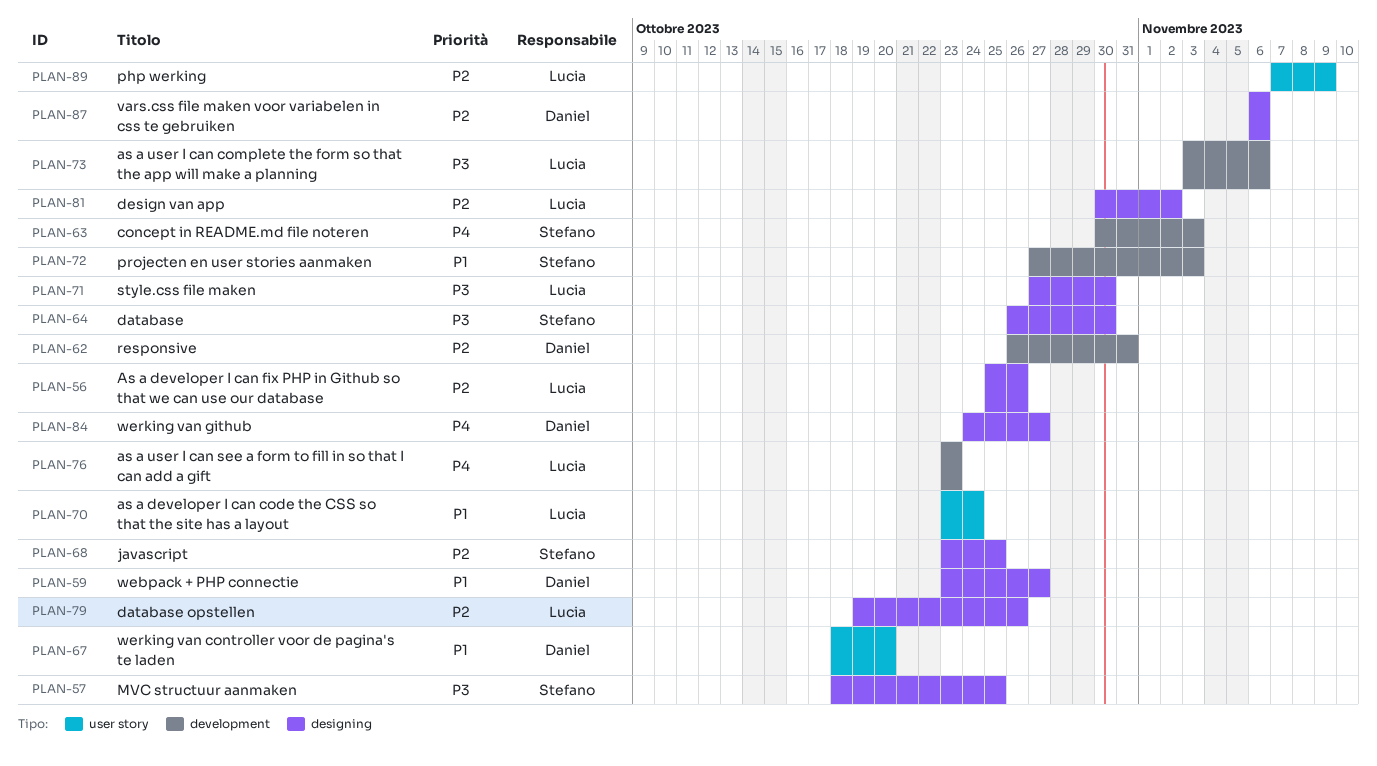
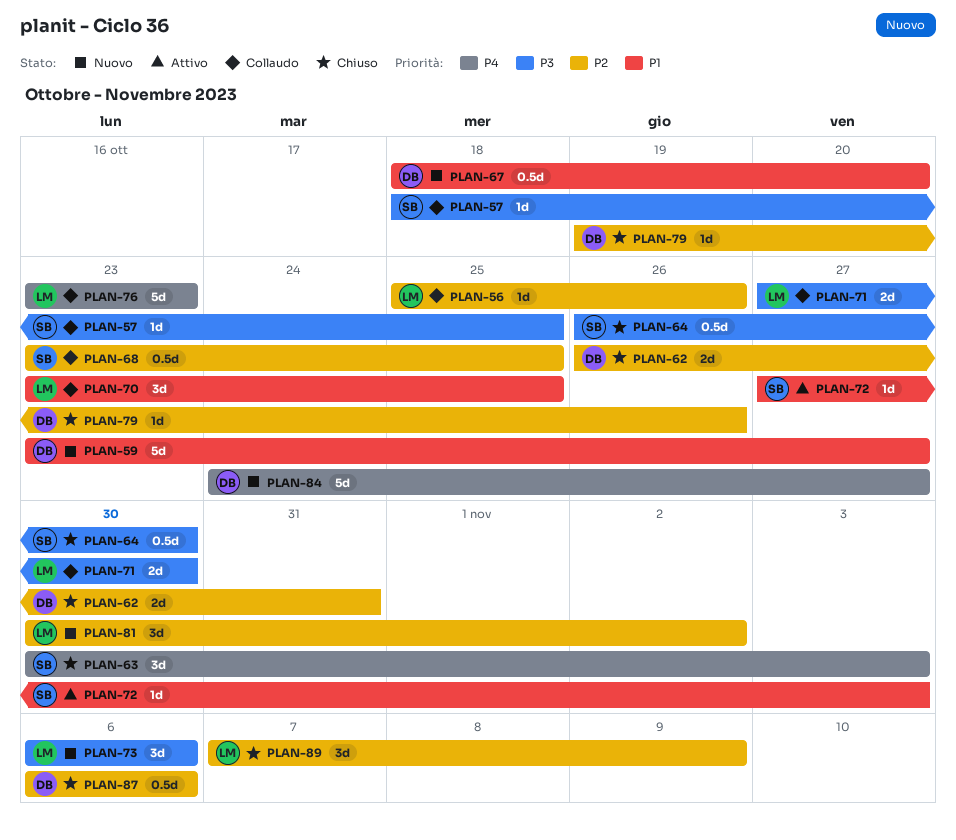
PLAN-70, due: Oct 24 -> Oct 25
PLAN-73, start: Nov 3 -> Nov 6
PLAN-79, owner: Lucia -> Daniel

